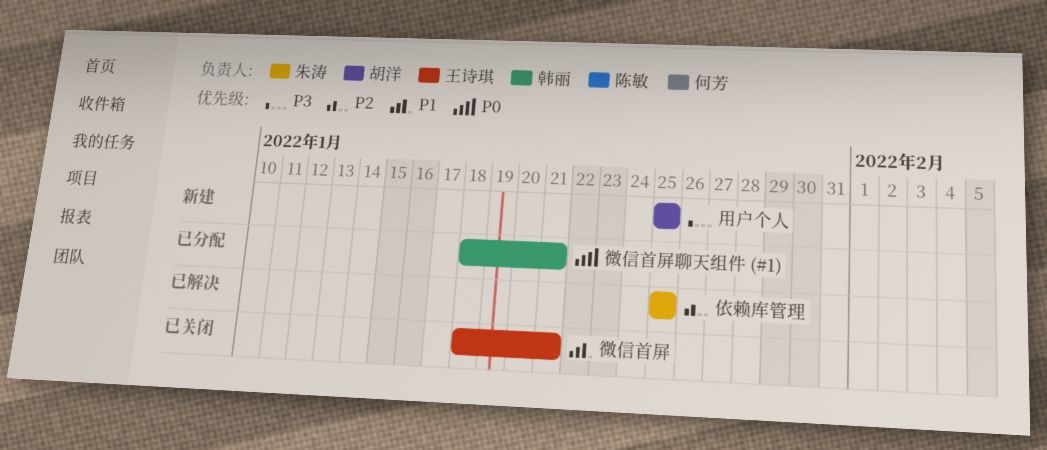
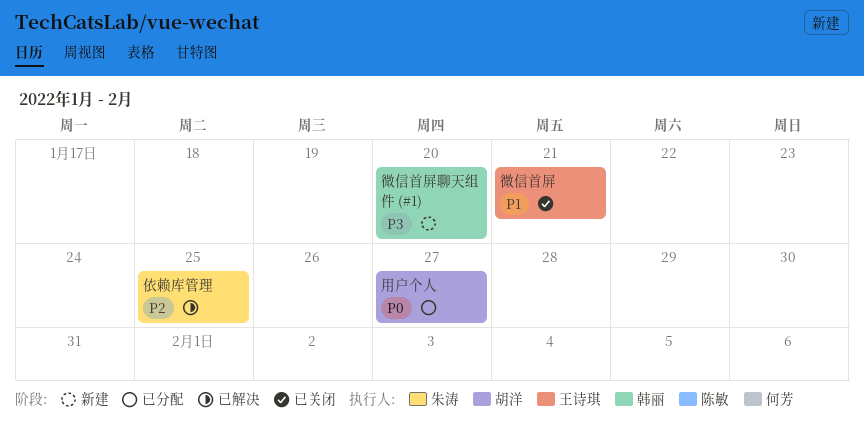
微信首屏聊天组件 (#1), status: 已分配 -> 新建
微信首屏聊天组件 (#1), priority: P0 -> P3
微信首屏聊天组件 (#1), due: Jan 21 -> Jan 20
用户个人, status: 新建 -> 已分配
用户个人, priority: P3 -> P0
用户个人, due: Jan 25 -> Jan 27

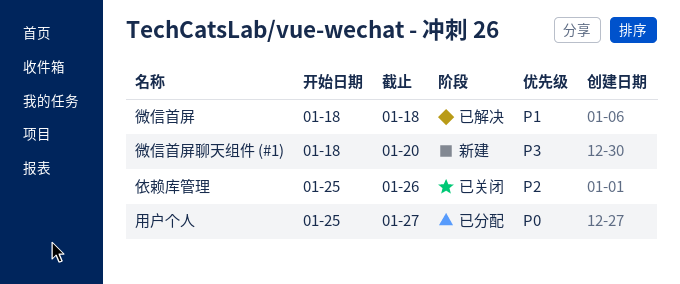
依赖库管理, status: 已解决 -> 已关闭
依赖库管理, due: Jan 25 -> Jan 26
微信首屏, status: 已关闭 -> 已解决
微信首屏, due: Jan 21 -> Jan 18

